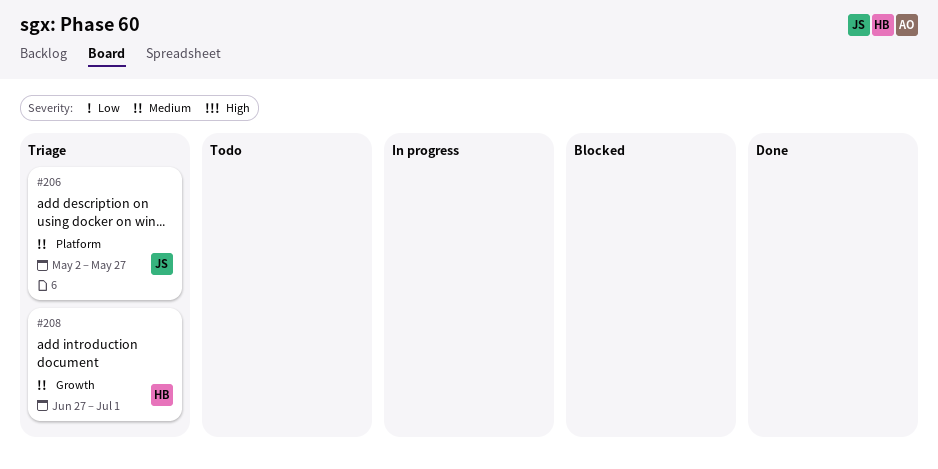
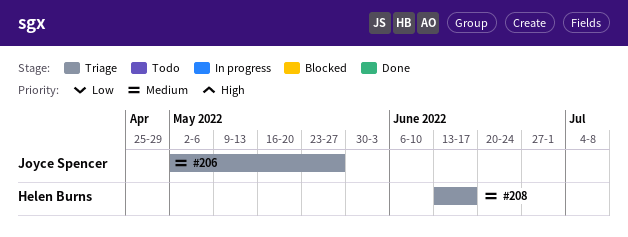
#208, start: Jun 27 -> Jun 13
#208, due: Jul 1 -> Jun 17

